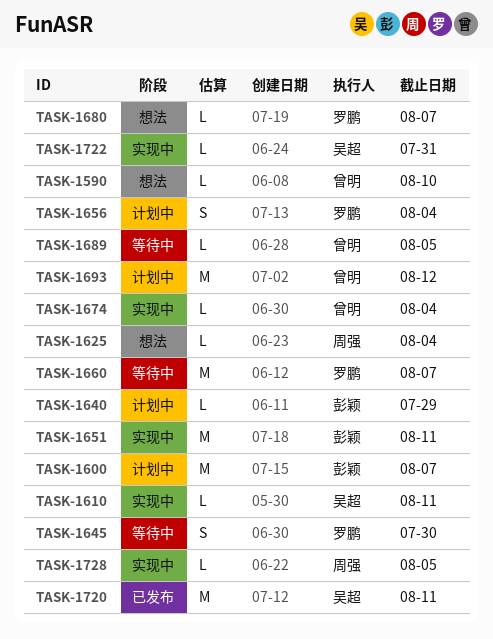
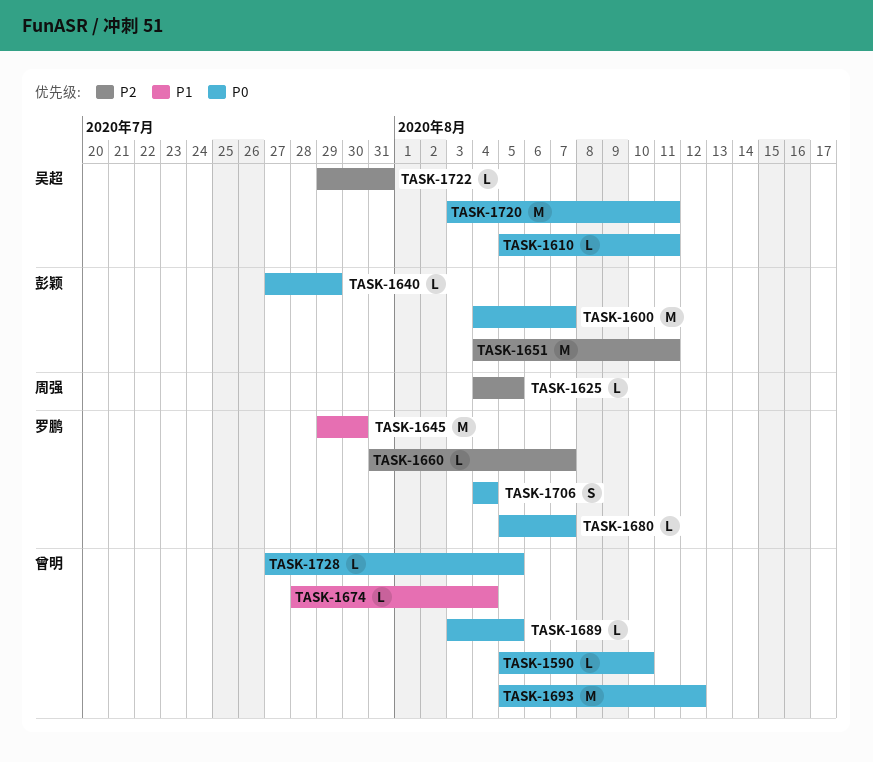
TASK-1625, due: Aug 4 -> Aug 5
TASK-1645, estimate: S -> M
TASK-1656: present -> none
TASK-1660, estimate: M -> L
TASK-1706: none -> present
TASK-1728, owner: 周强 -> 曾明

